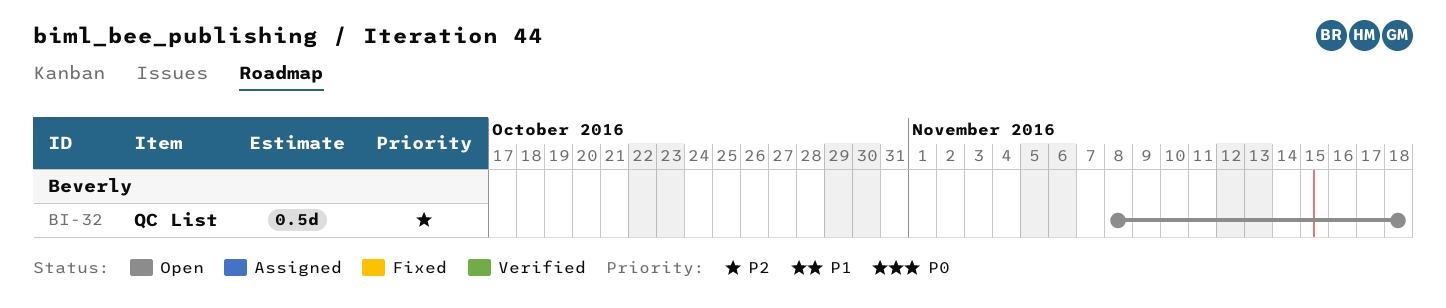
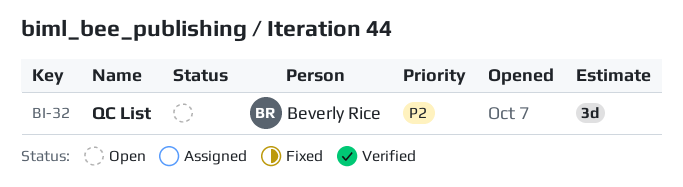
BI-32, estimate: 0.5d -> 3d

